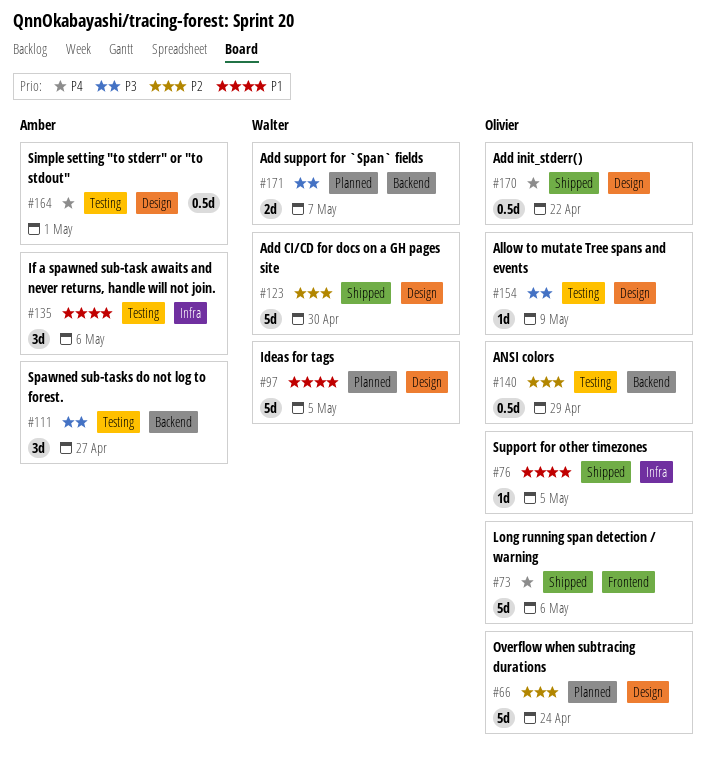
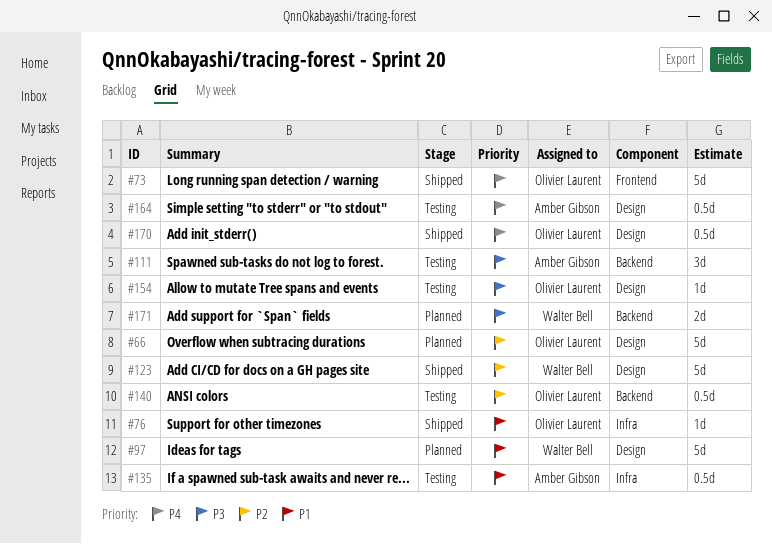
#135, estimate: 3d -> 0.5d

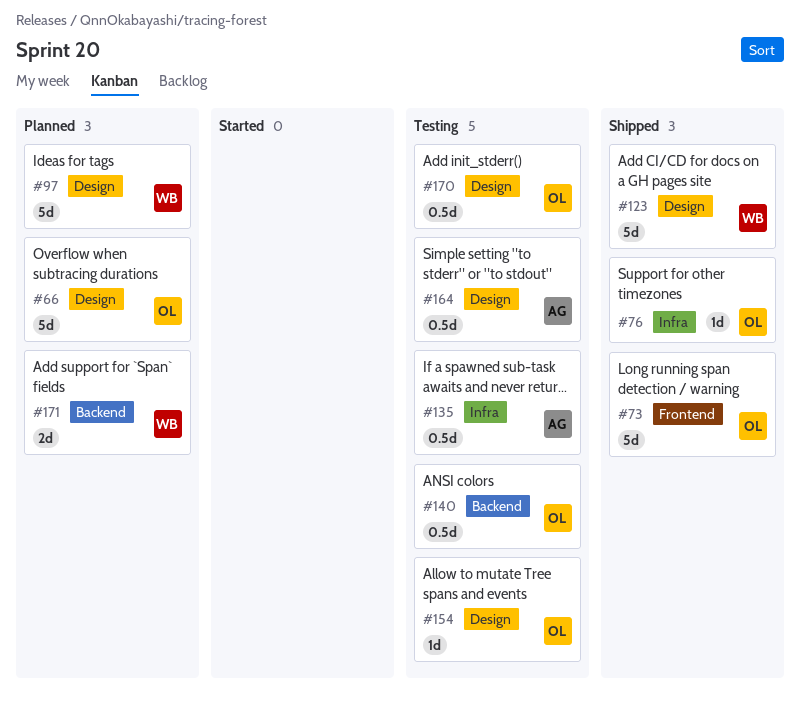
#111: present -> none
#170, status: Shipped -> Testing

